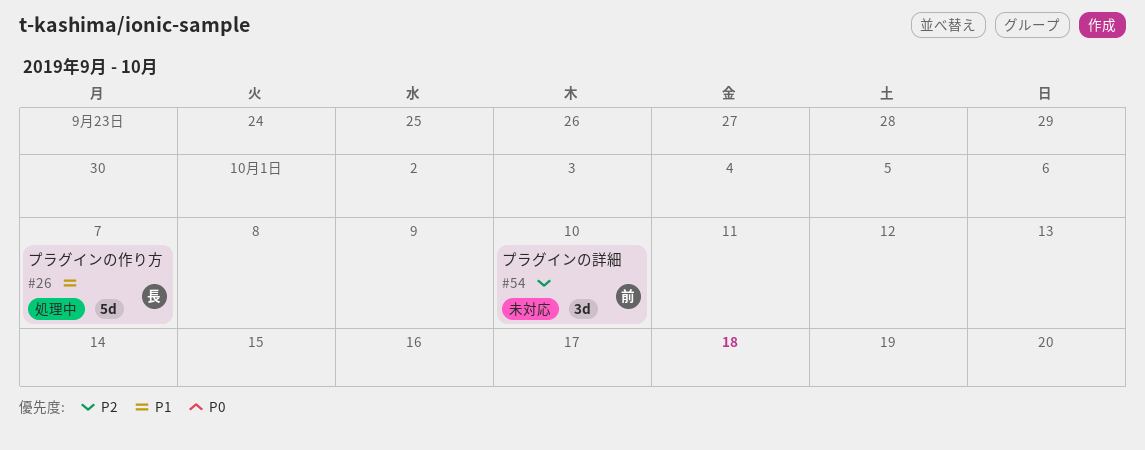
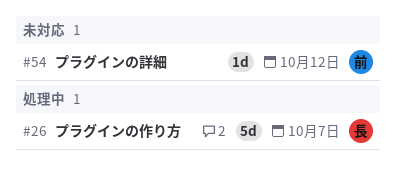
#54, estimate: 3d -> 1d
#54, due: Oct 10 -> Oct 12

